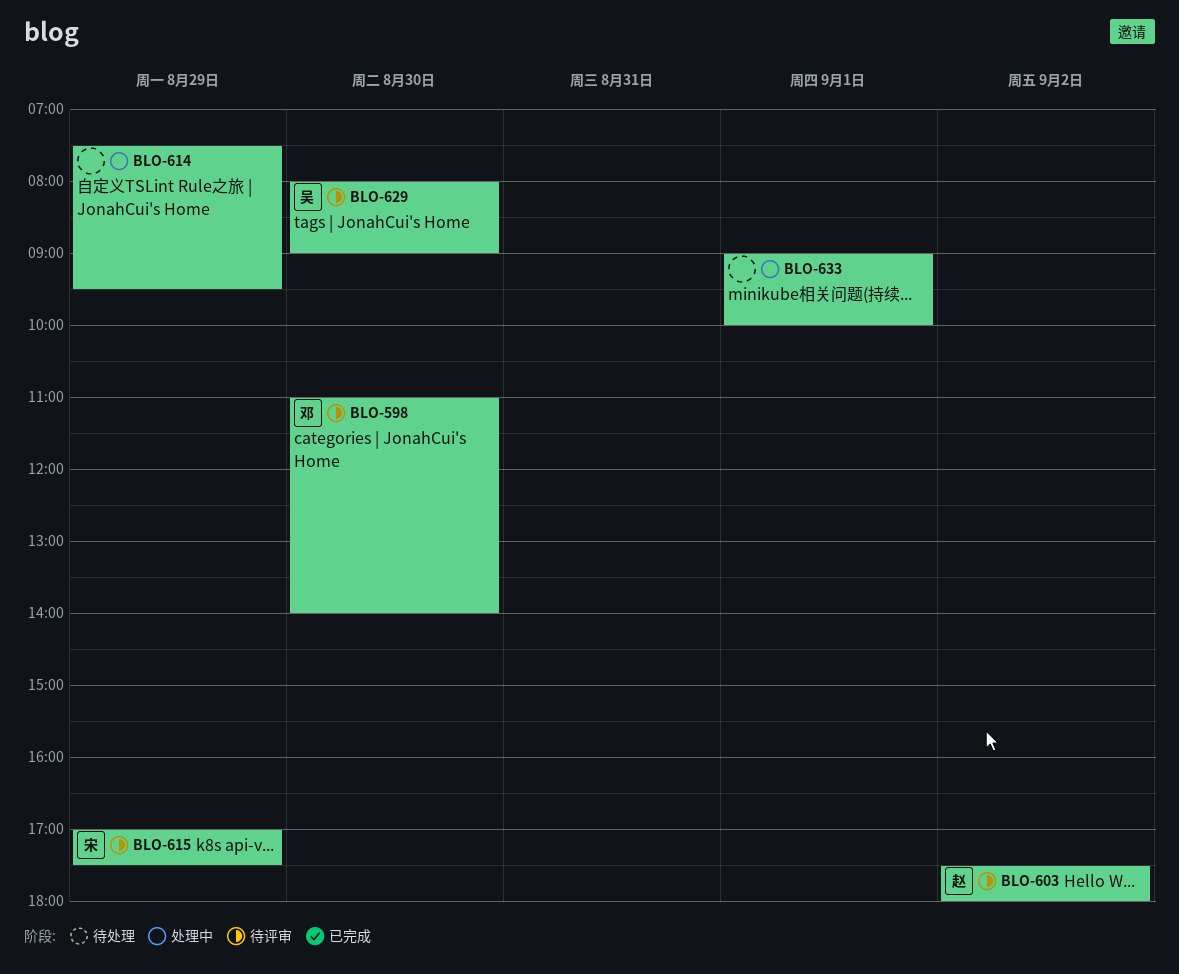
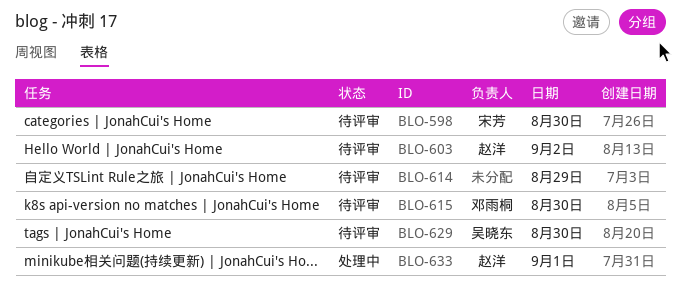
BLO-598, owner: 邓雨桐 -> 宋芳
BLO-614, status: 处理中 -> 待评审
BLO-615, owner: 宋芳 -> 邓雨桐
BLO-615, day: Aug 29 -> Aug 30
BLO-633, owner: none -> 赵洋

